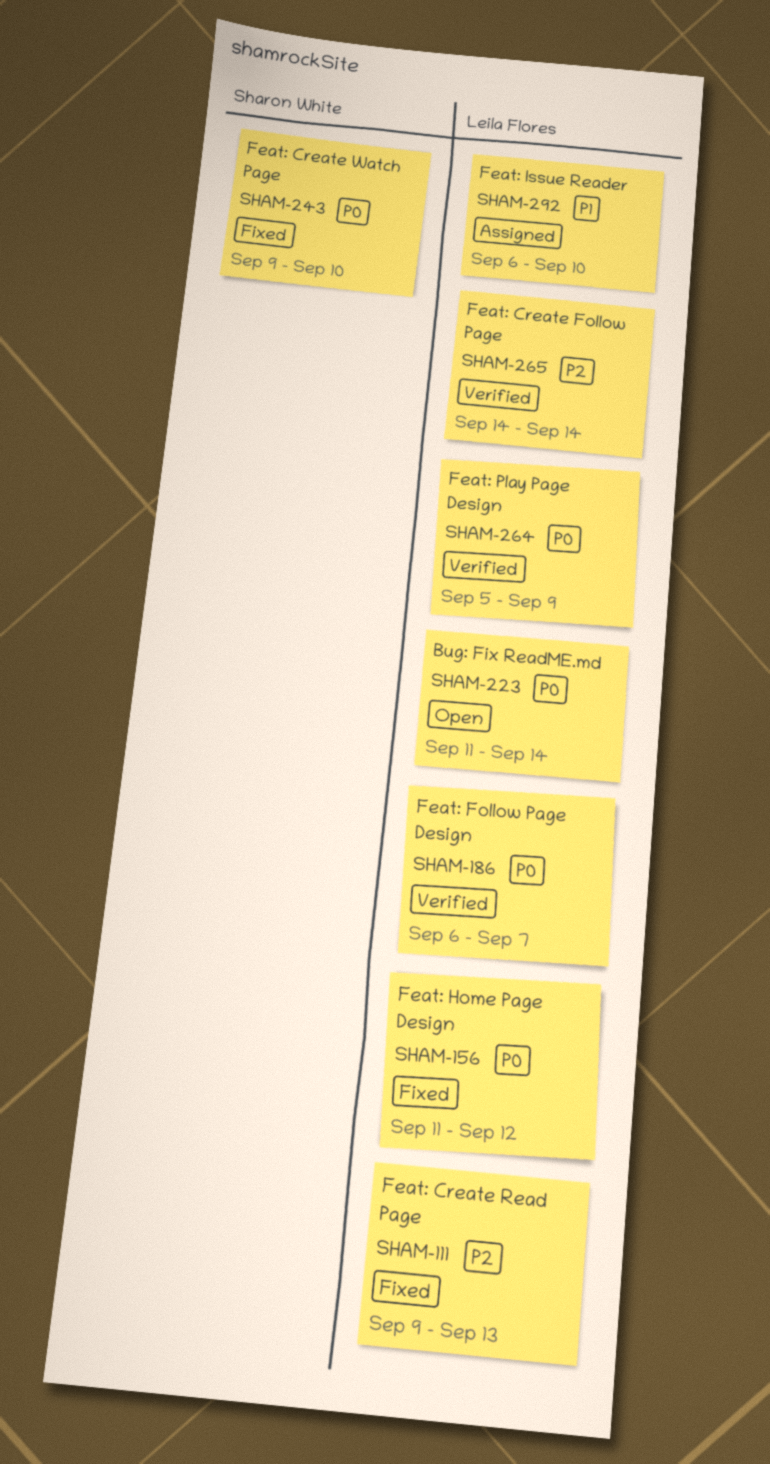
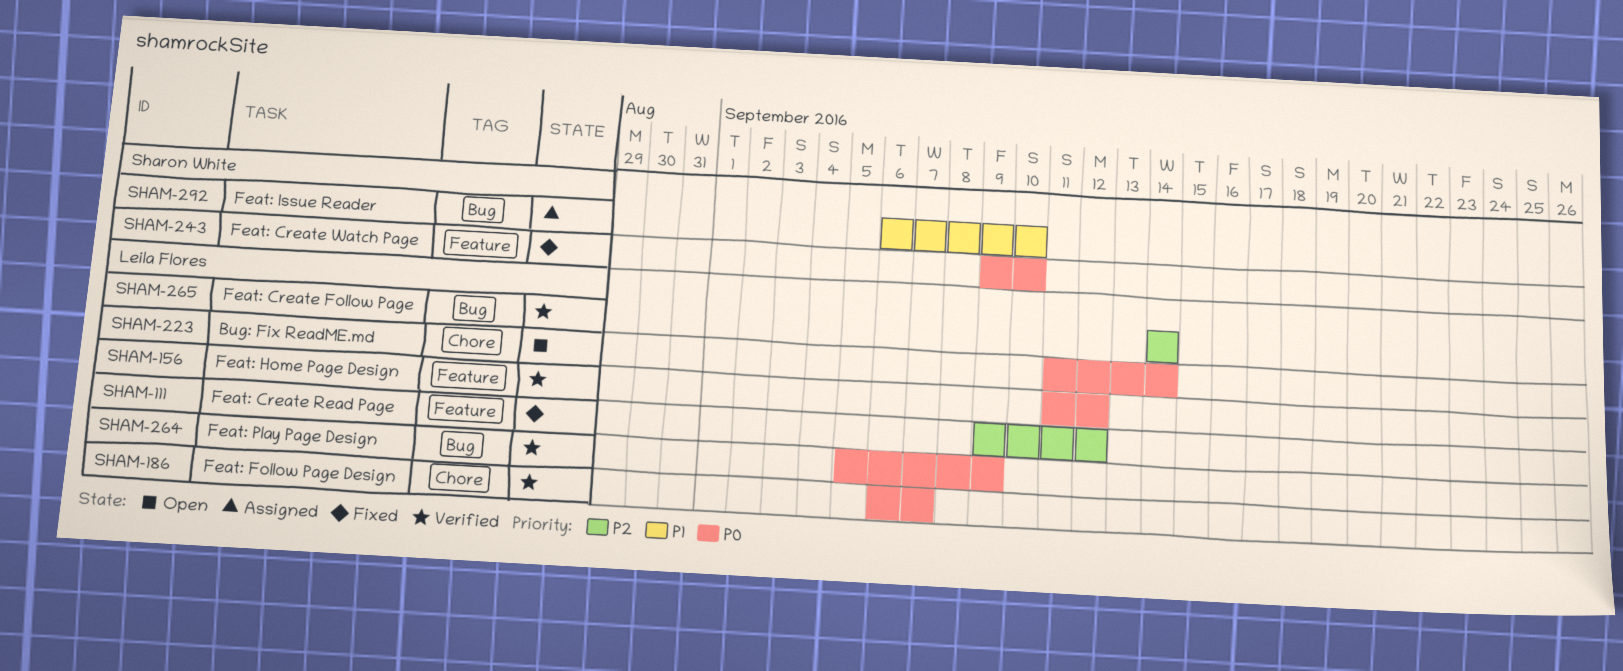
SHAM-111, due: Sep 13 -> Sep 12
SHAM-156, status: Fixed -> Verified
SHAM-292, owner: Leila Flores -> Sharon White

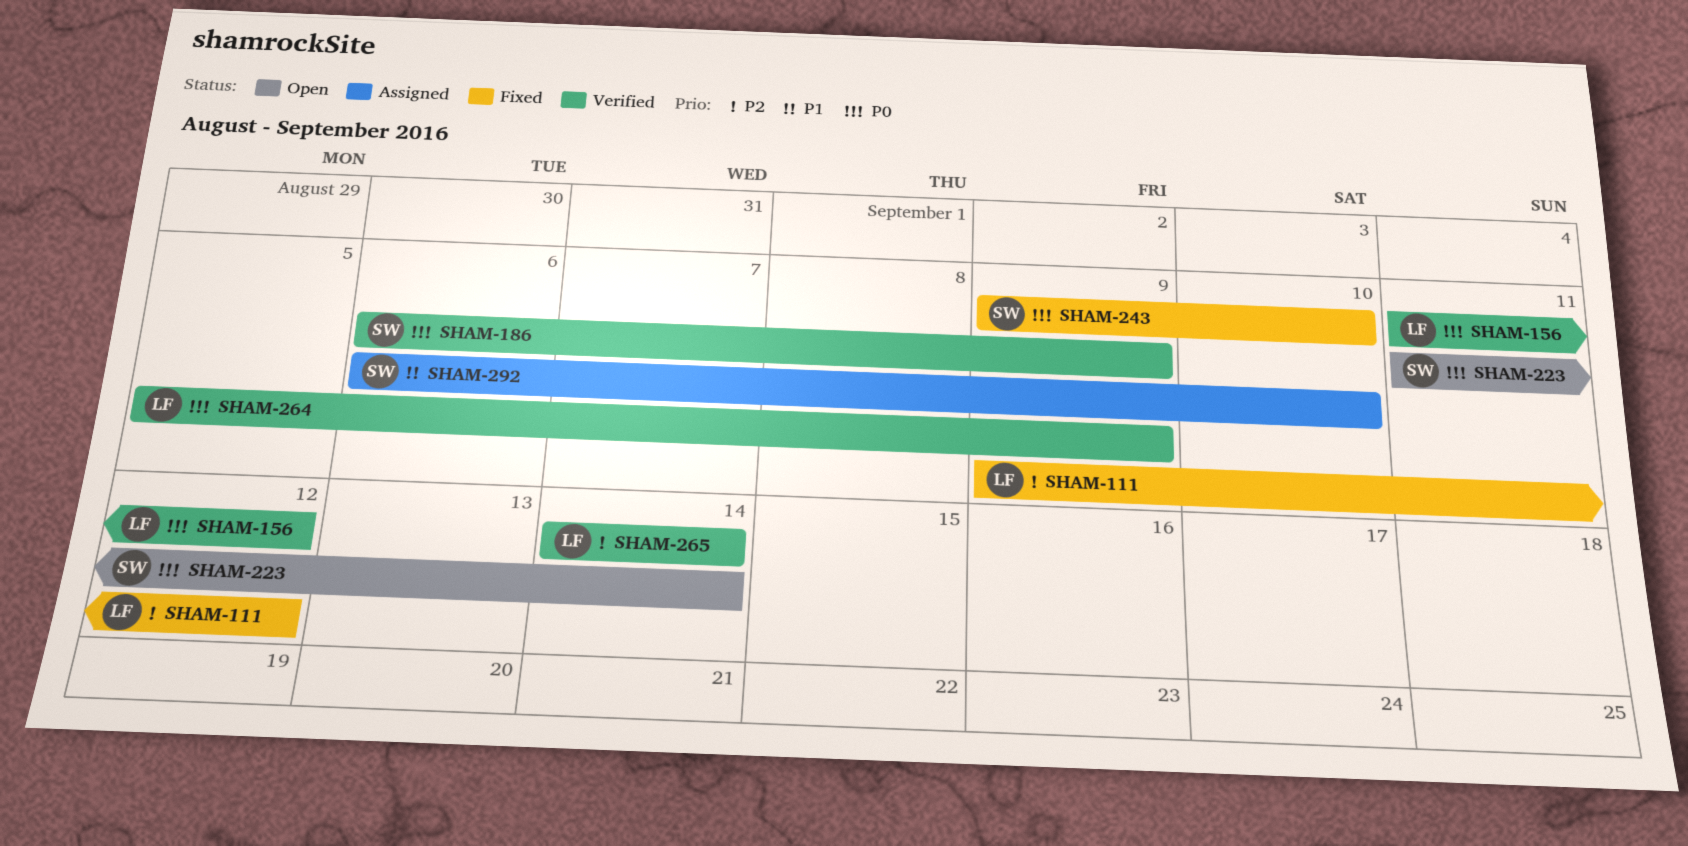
SHAM-186, owner: Leila Flores -> Sharon White
SHAM-186, due: Sep 7 -> Sep 9
SHAM-223, owner: Leila Flores -> Sharon White

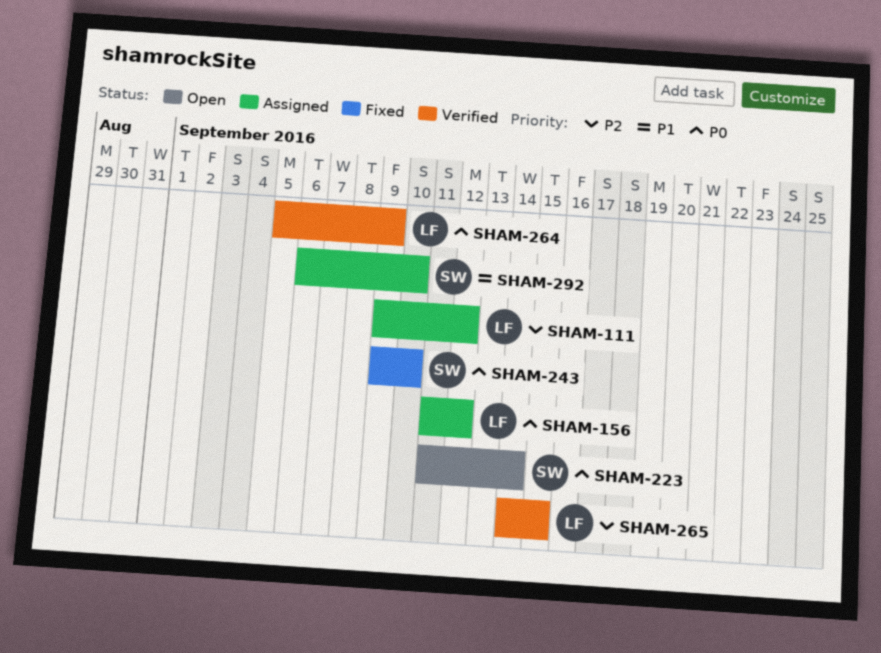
SHAM-111, status: Fixed -> Assigned
SHAM-156, status: Verified -> Assigned
SHAM-186: present -> none
SHAM-265, due: Sep 14 -> Sep 15

